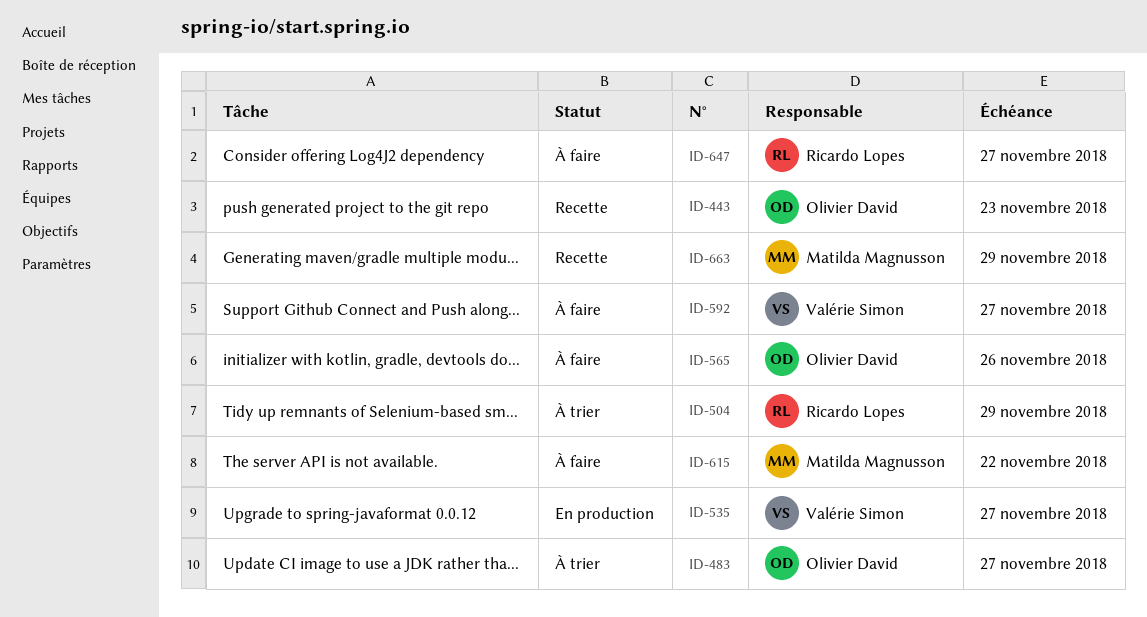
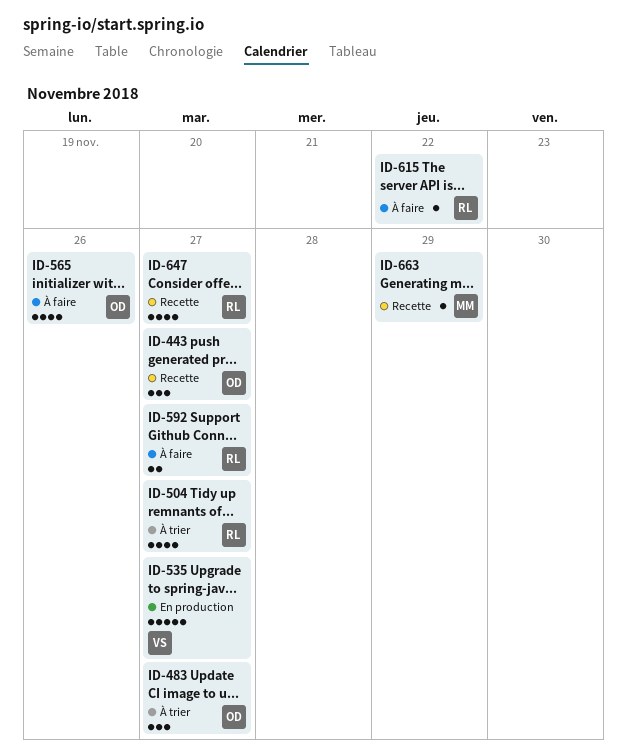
ID-443, due: Nov 23 -> Nov 27
ID-504, due: Nov 29 -> Nov 27
ID-592, owner: Valérie Simon -> Ricardo Lopes
ID-615, owner: Matilda Magnusson -> Ricardo Lopes
ID-647, status: À faire -> Recette

